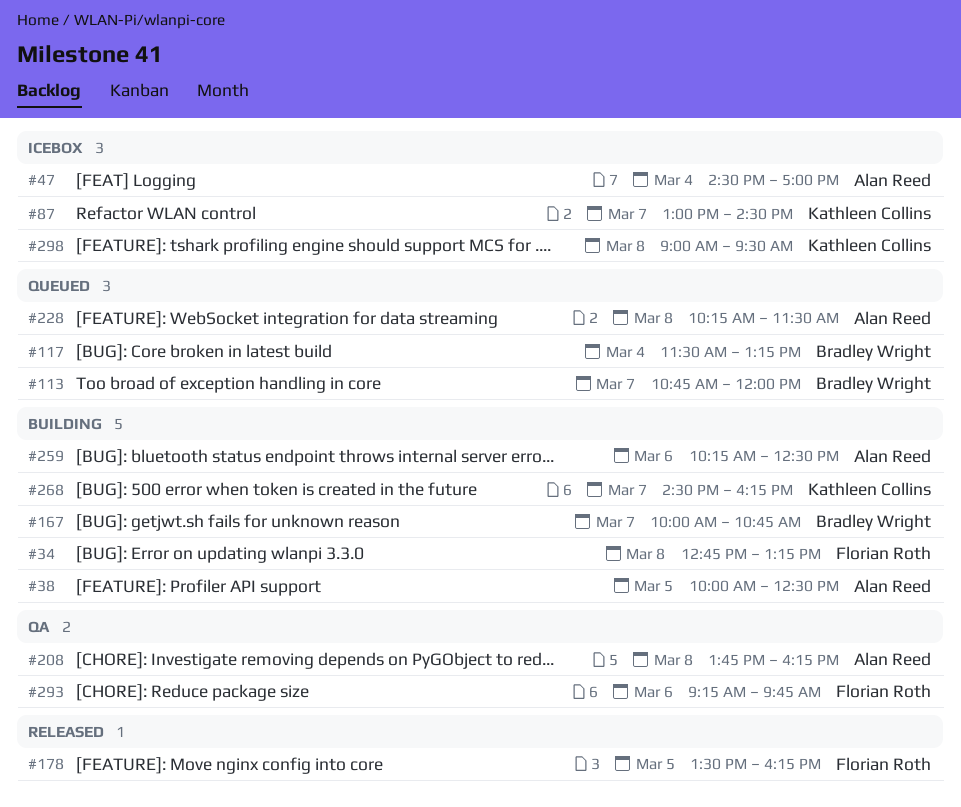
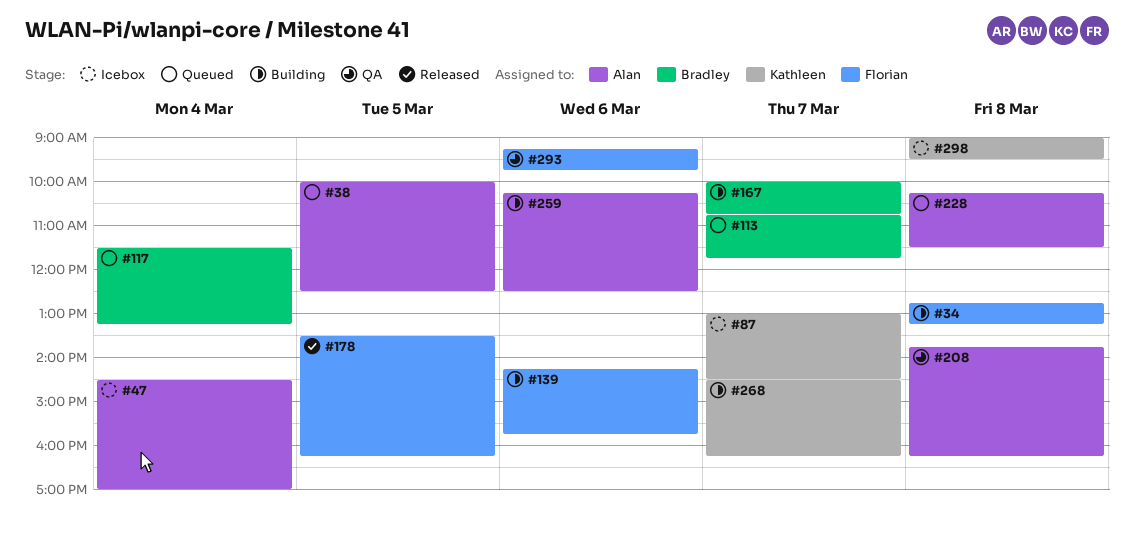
#38, status: Building -> Queued
#113, ends: 12:00 -> 11:45
#139: none -> present

